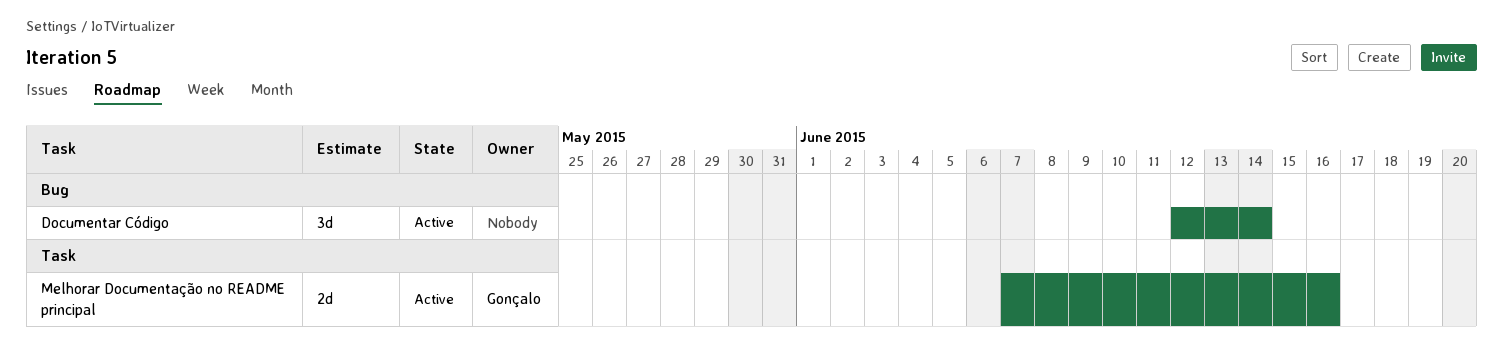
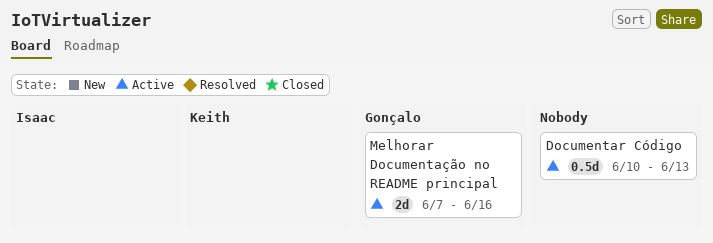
Documentar Código, estimate: 3d -> 0.5d
Documentar Código, start: Jun 12 -> Jun 10
Documentar Código, due: Jun 14 -> Jun 13

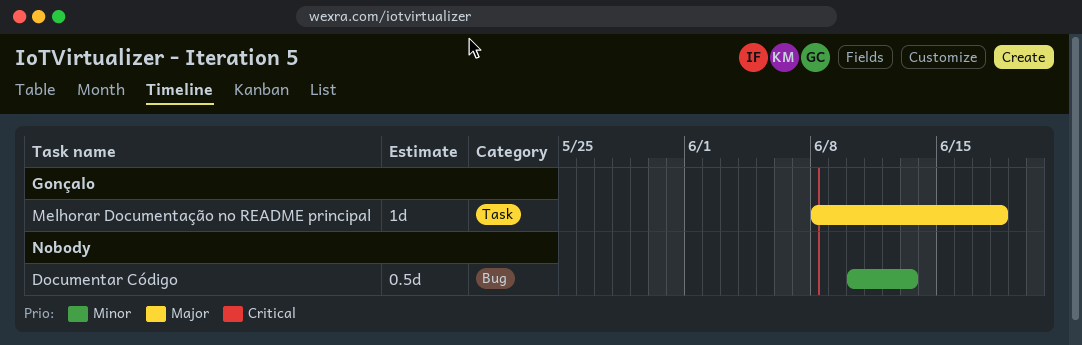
Melhorar Documentação no README principal, estimate: 2d -> 1d
Melhorar Documentação no README principal, start: Jun 7 -> Jun 8
Melhorar Documentação no README principal, due: Jun 16 -> Jun 18

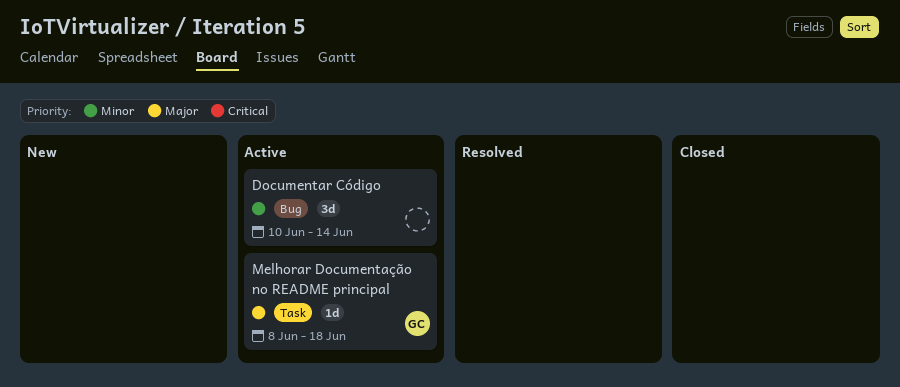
Documentar Código, estimate: 0.5d -> 3d
Documentar Código, due: Jun 13 -> Jun 14

